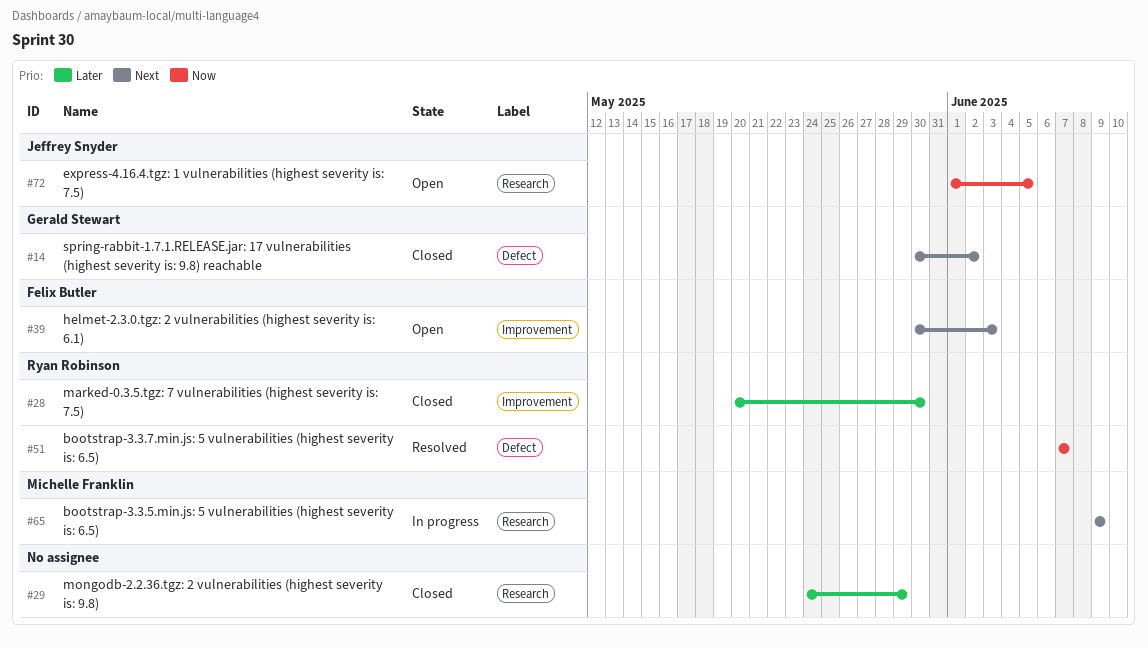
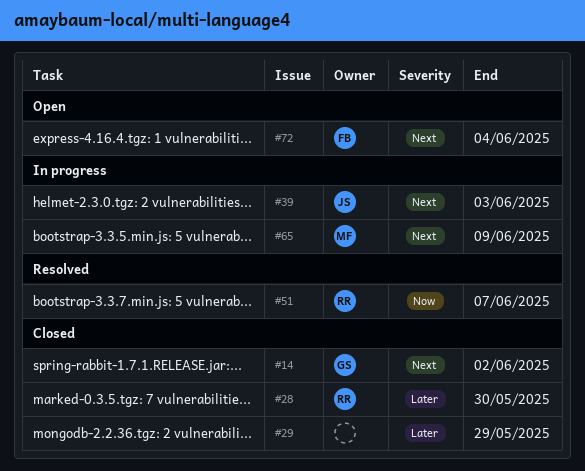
#39, status: Open -> In progress
#39, owner: Felix Butler -> Jeffrey Snyder
#72, owner: Jeffrey Snyder -> Felix Butler
#72, priority: Now -> Next
#72, due: Jun 5 -> Jun 4

